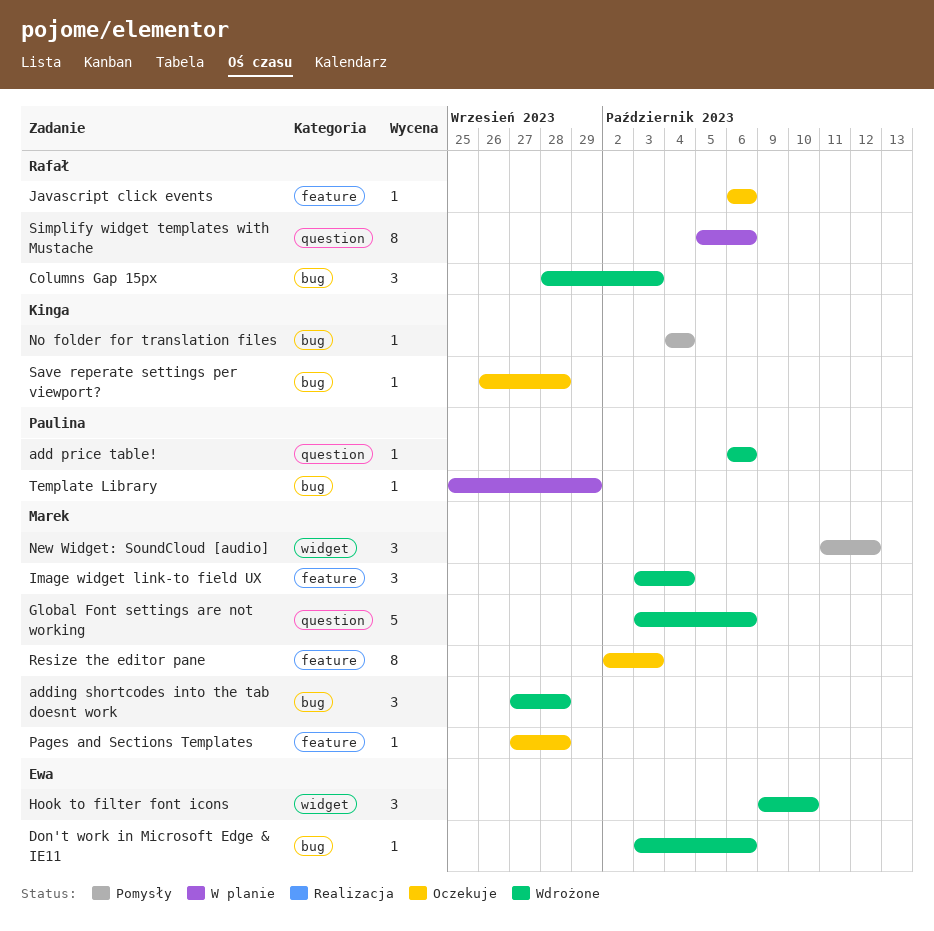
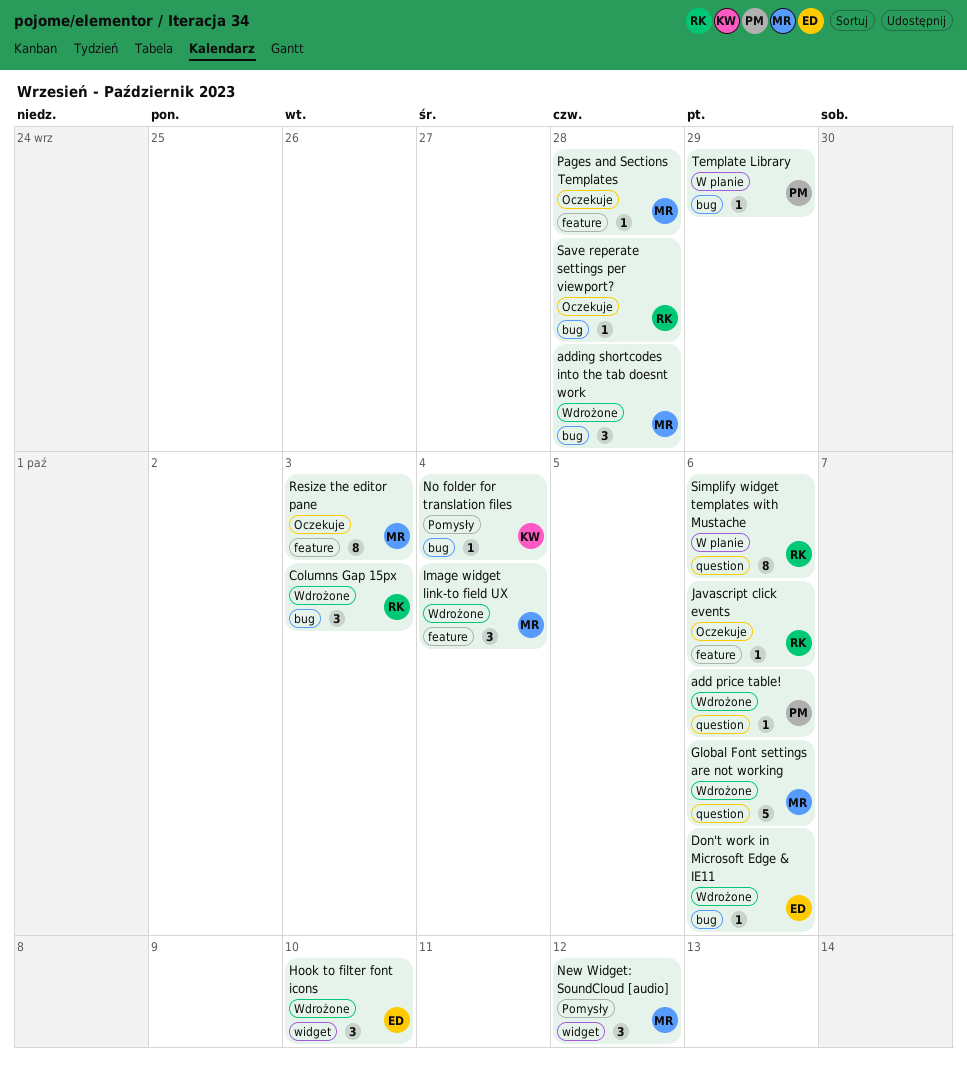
Save reperate settings per viewport?, owner: Kinga -> Rafał

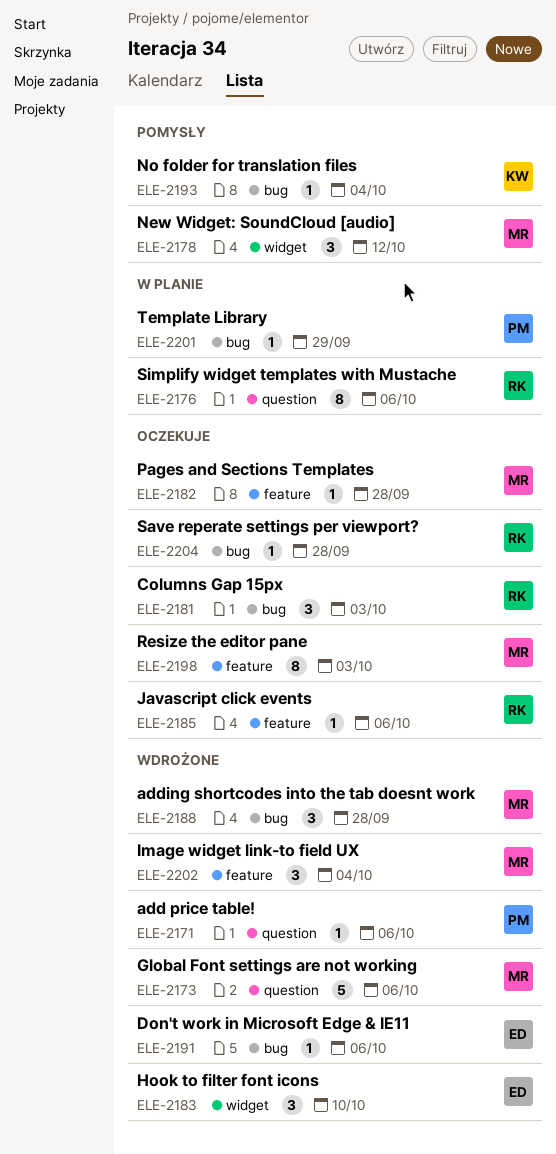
Columns Gap 15px, status: Wdrożone -> Oczekuje

